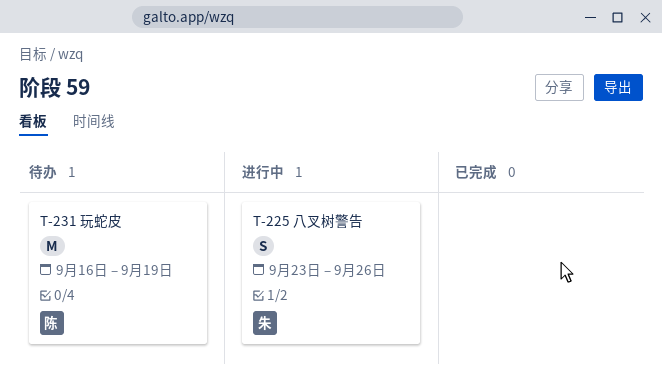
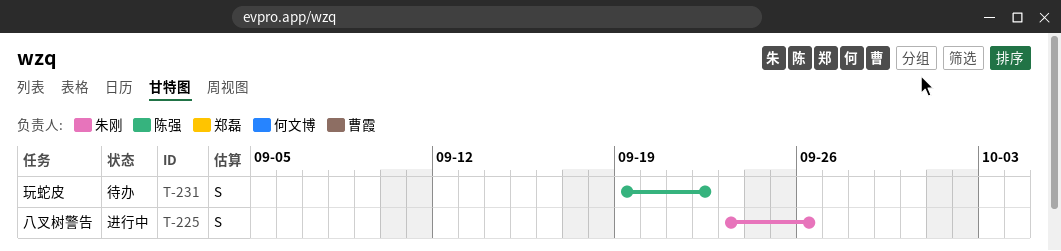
T-231, estimate: M -> S
T-231, start: Sep 16 -> Sep 19
T-231, due: Sep 19 -> Sep 22

